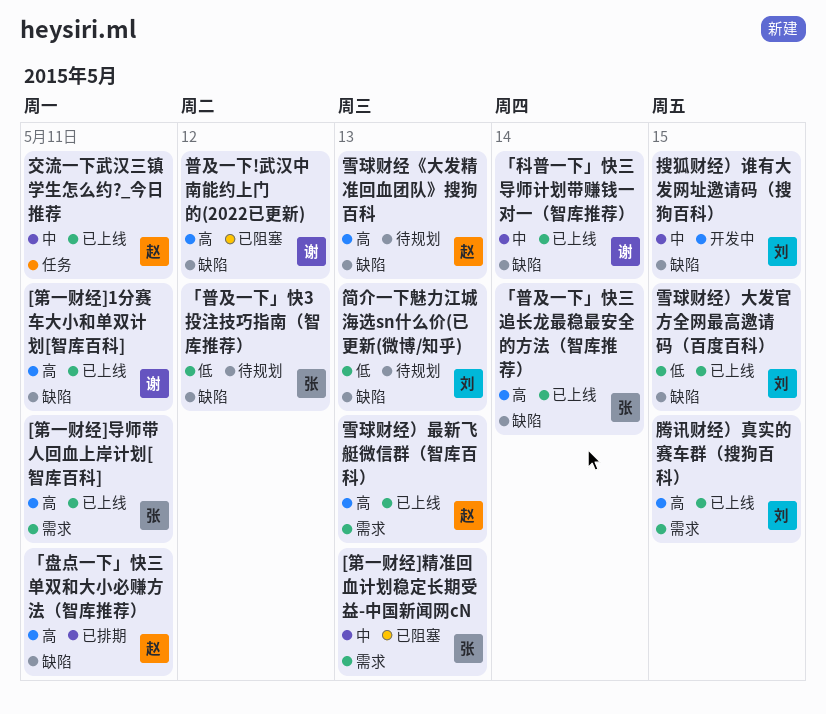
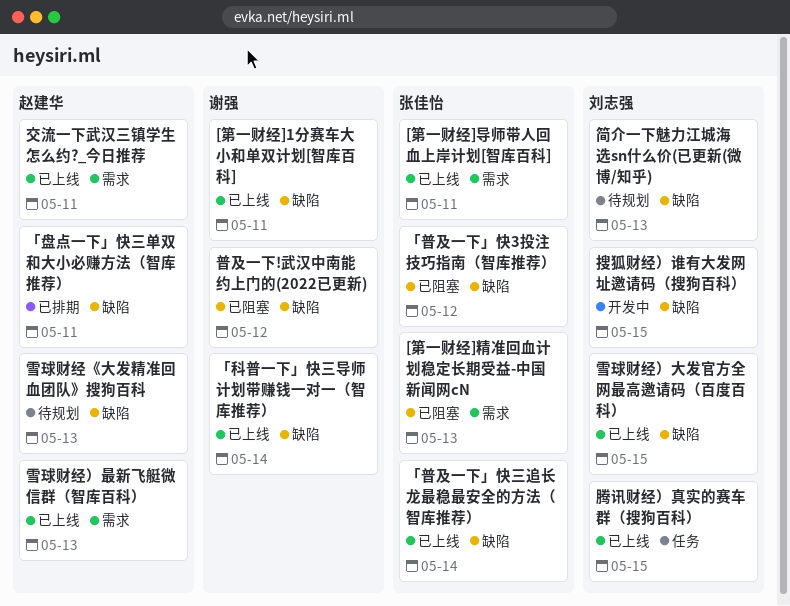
「普及一下」快3投注技巧指南（智库推荐）, status: 待规划 -> 已阻塞
交流一下武汉三镇学生怎么约?_今日推荐, label: 任务 -> 需求
腾讯财经）真实的赛车群（搜狗百科）, label: 需求 -> 任务

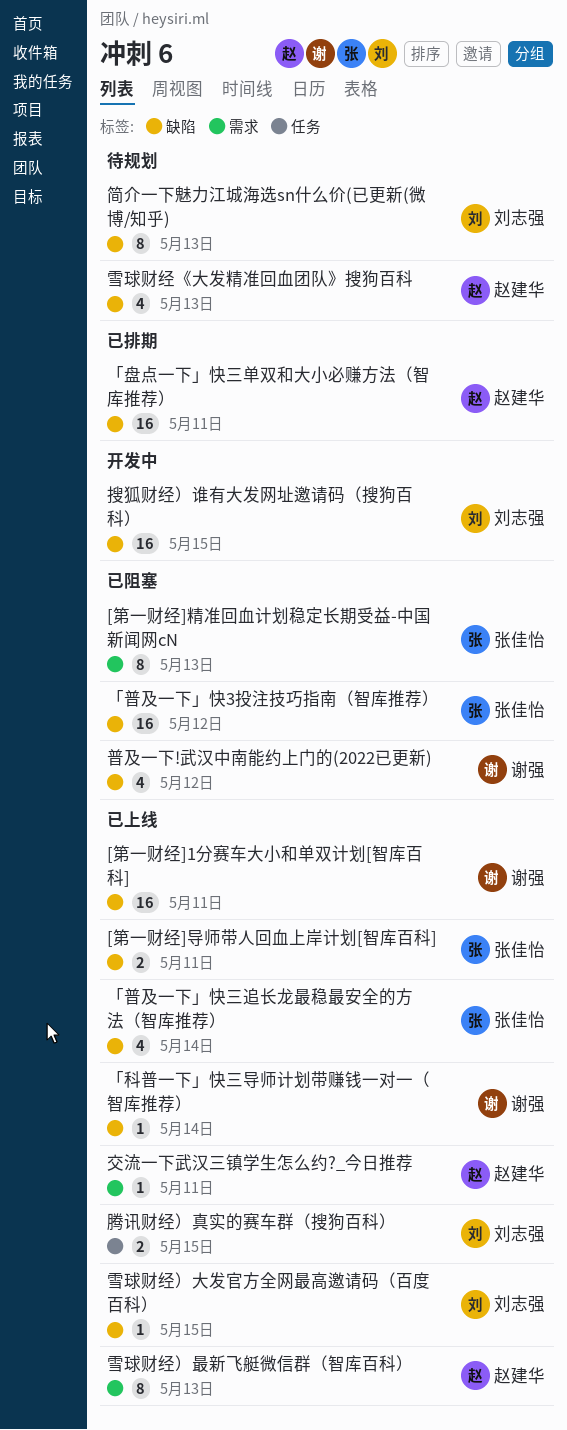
[第一财经]导师带人回血上岸计划[智库百科], label: 需求 -> 缺陷

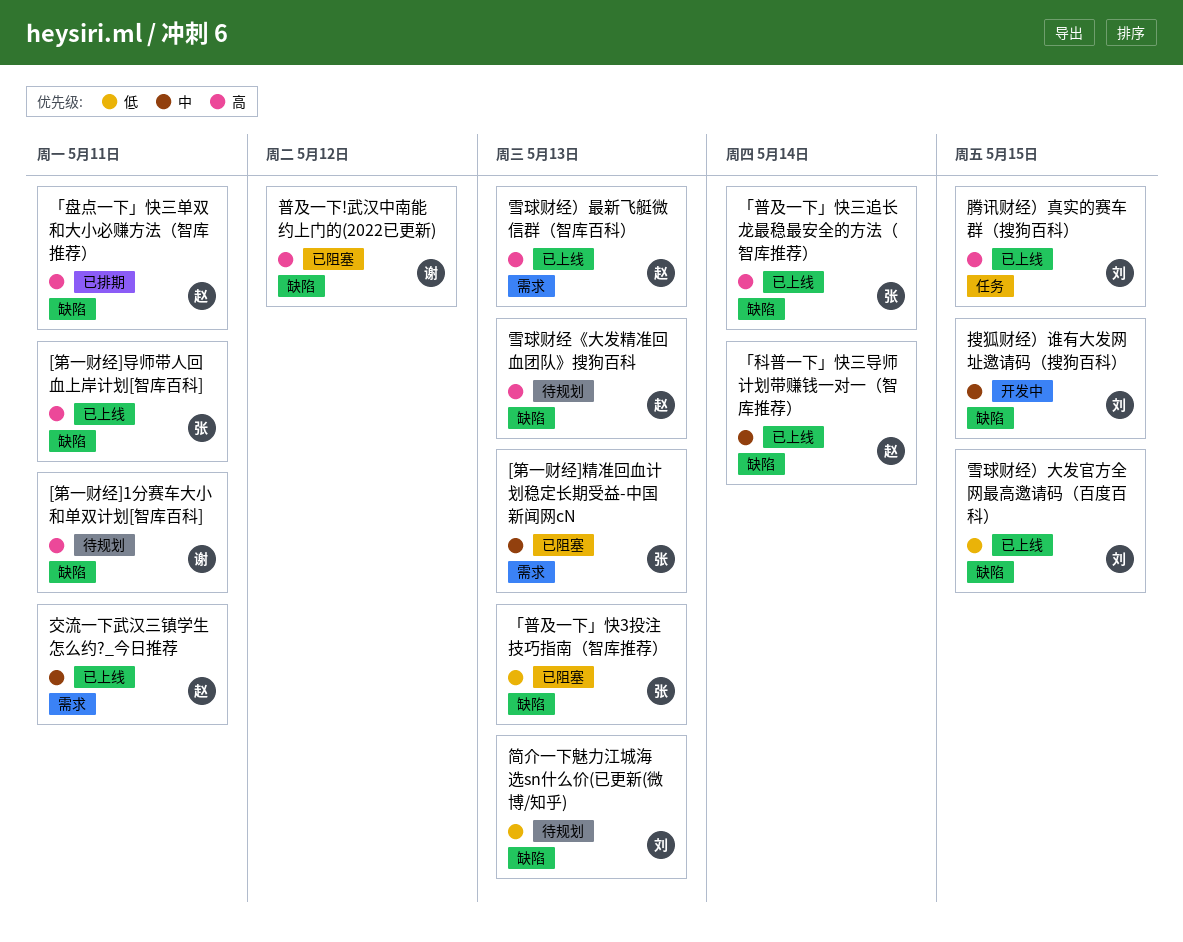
[第一财经]1分赛车大小和单双计划[智库百科], status: 已上线 -> 待规划
「普及一下」快3投注技巧指南（智库推荐）, due: May 12 -> May 13
「科普一下」快三导师计划带赚钱一对一（智库推荐）, owner: 谢强 -> 赵建华

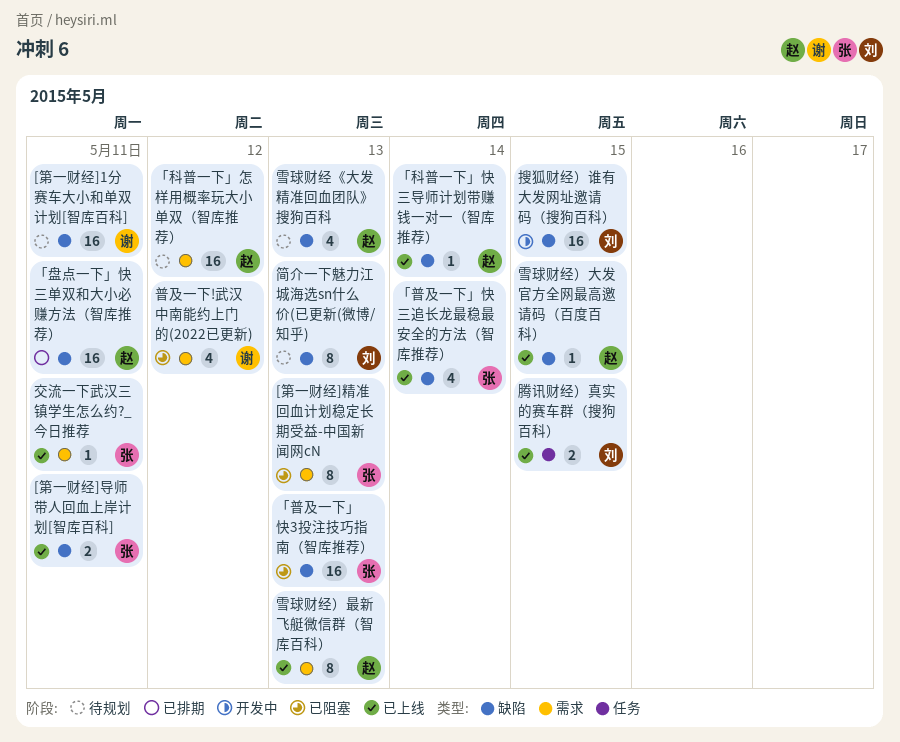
「科普一下」怎样用概率玩大小单双（智库推荐）: none -> present
交流一下武汉三镇学生怎么约?_今日推荐, owner: 赵 -> 张
普及一下!武汉中南能约上门的(2022已更新), label: 缺陷 -> 需求
雪球财经）大发官方全网最高邀请码（百度百科）, owner: 刘 -> 赵

